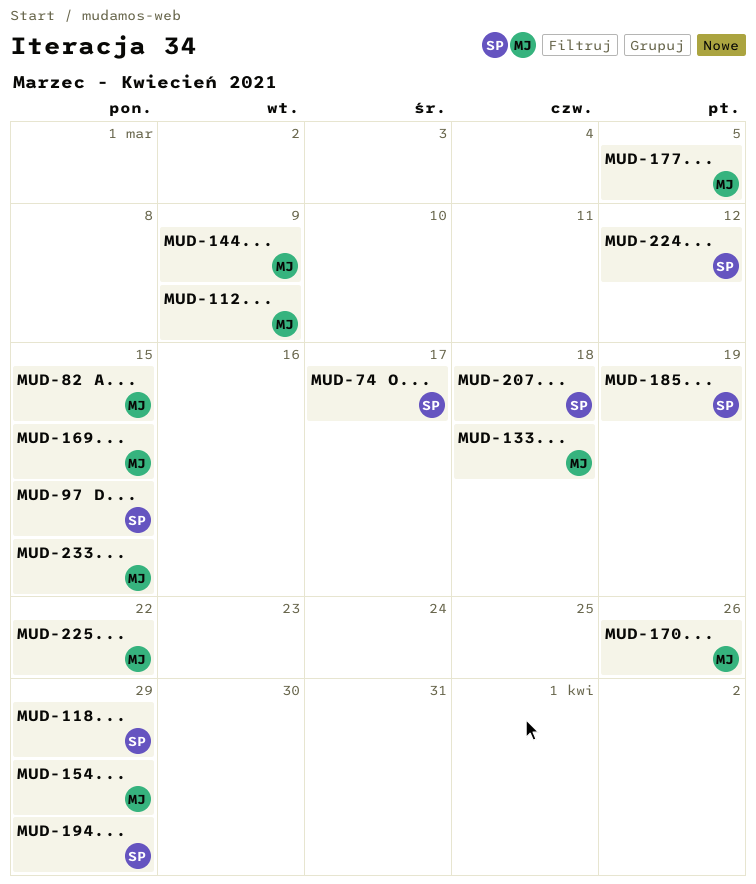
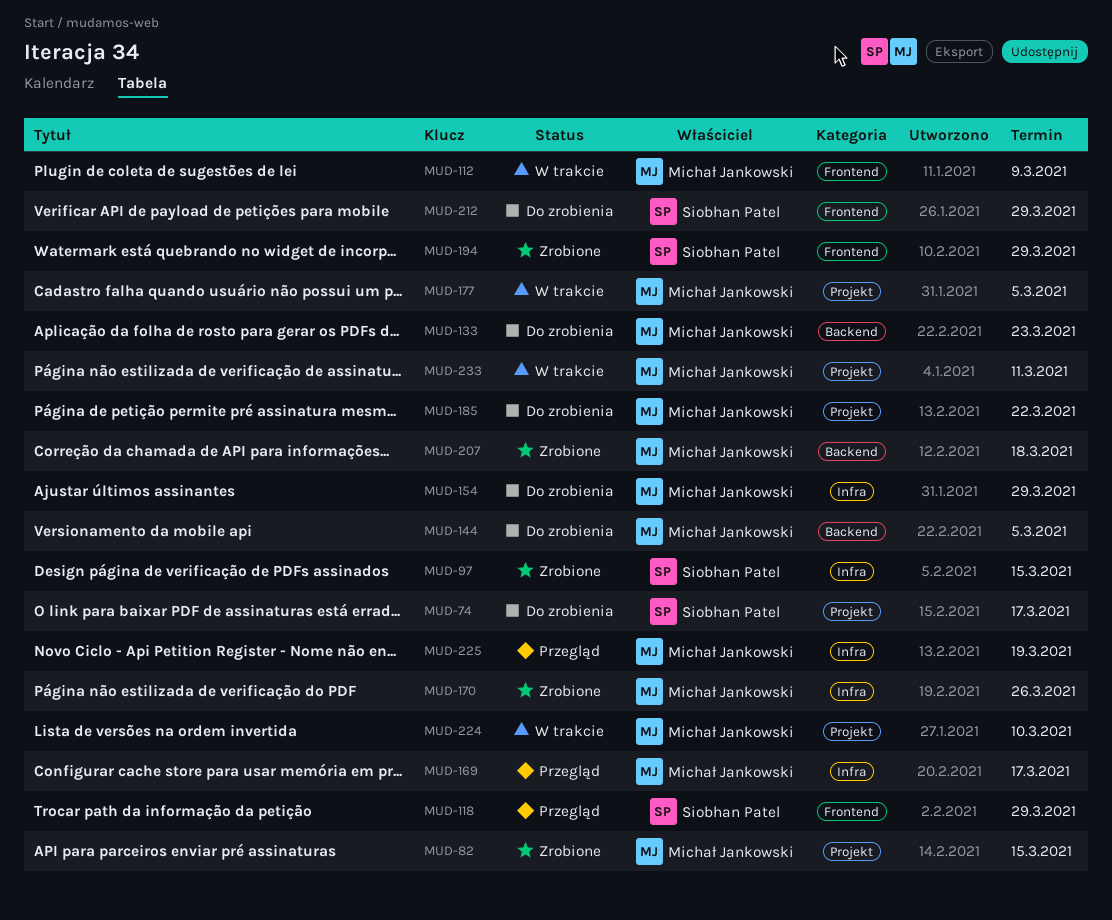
MUD-133, due: Mar 18 -> Mar 23
MUD-144, due: Mar 9 -> Mar 5
MUD-169, due: Mar 15 -> Mar 17
MUD-185, owner: Siobhan Patel -> Michał Jankowski
MUD-185, due: Mar 19 -> Mar 22
MUD-207, owner: Siobhan Patel -> Michał Jankowski
MUD-212: none -> present
MUD-224, owner: Siobhan Patel -> Michał Jankowski
MUD-224, due: Mar 12 -> Mar 10
MUD-225, due: Mar 22 -> Mar 19
MUD-233, due: Mar 15 -> Mar 11

